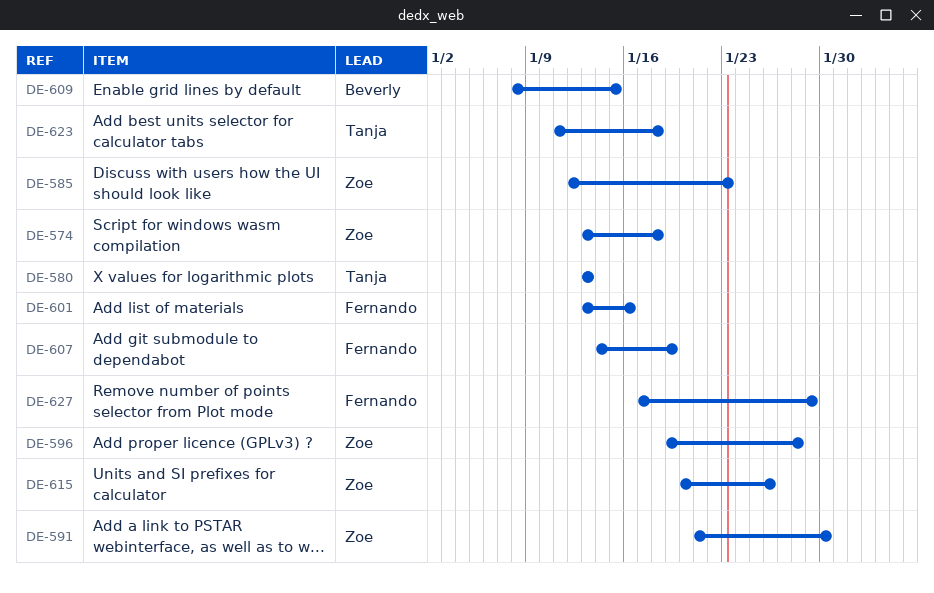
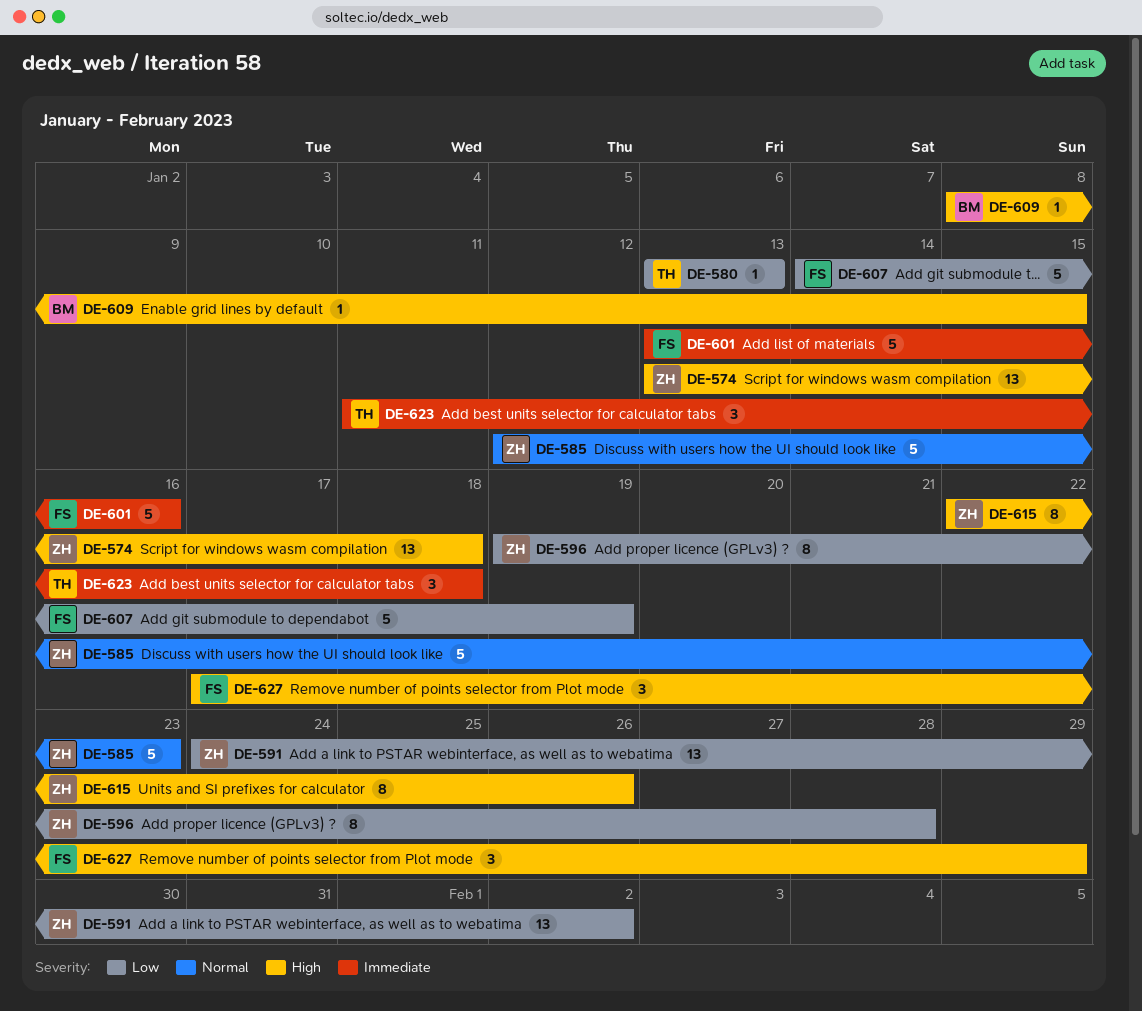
DE-591, start: Jan 21 -> Jan 24
DE-591, due: Jan 30 -> Feb 2
DE-615, start: Jan 20 -> Jan 22

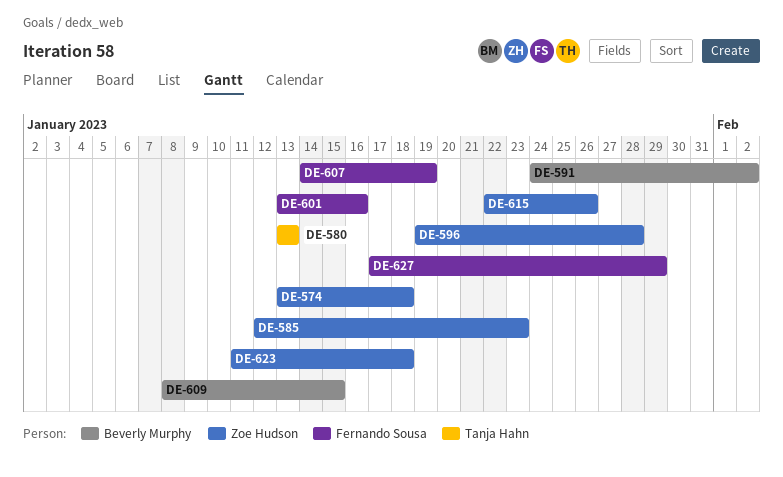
DE-591, owner: Zoe Hudson -> Beverly Murphy
DE-623, owner: Tanja Hahn -> Zoe Hudson

